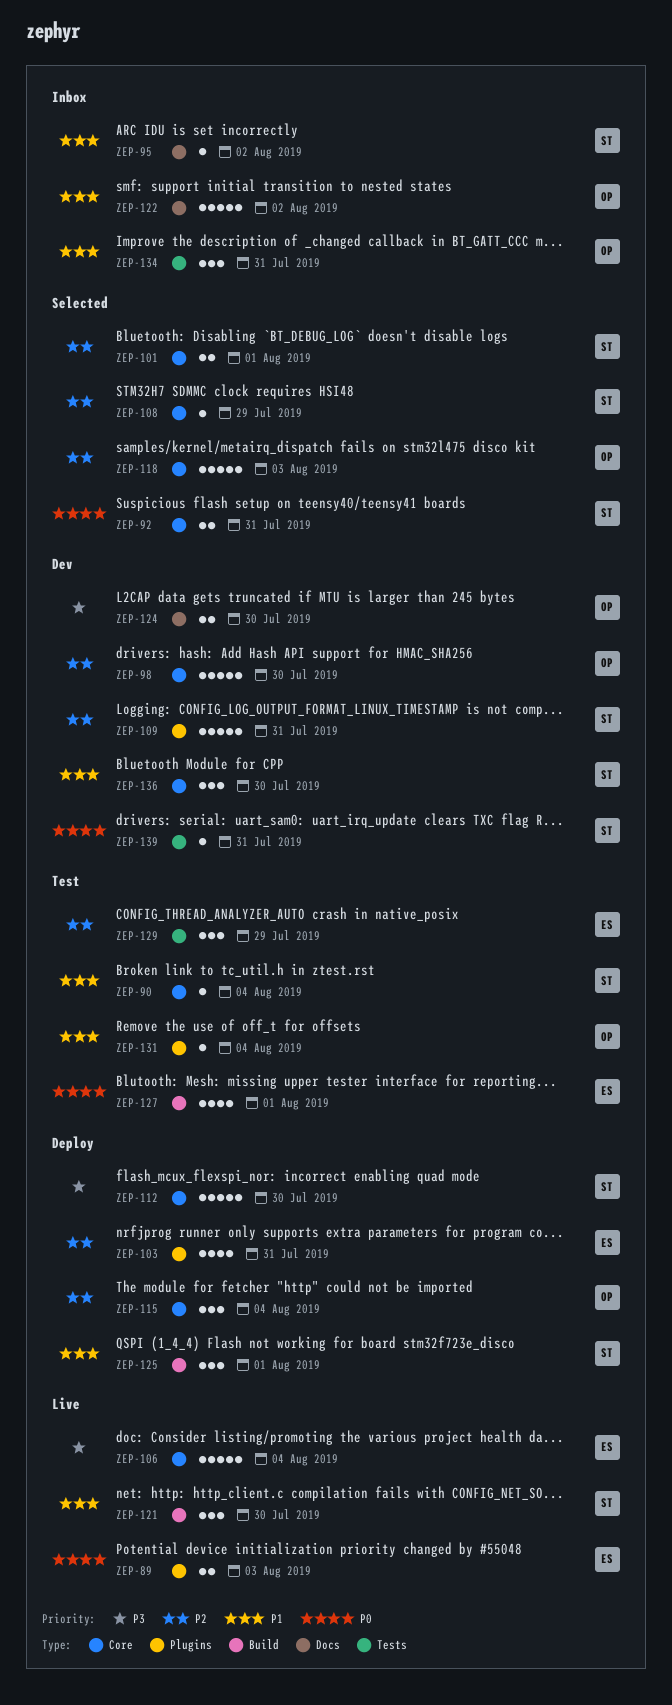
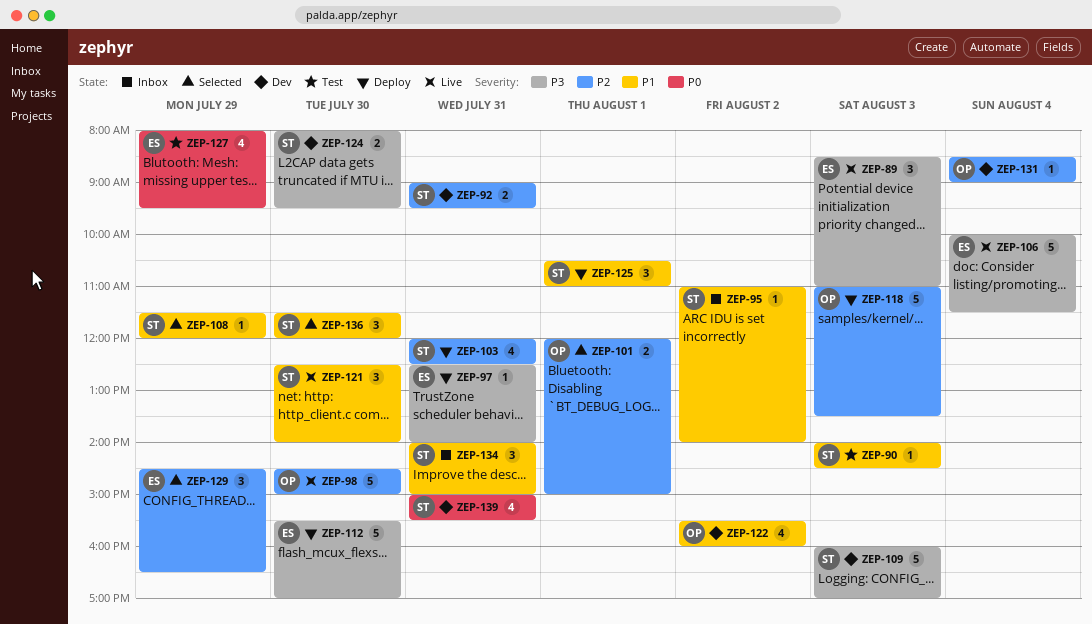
ZEP-89, priority: P0 -> P3
ZEP-89, estimate: 2 -> 3
ZEP-90, day: Aug 4 -> Aug 3
ZEP-92, status: Selected -> Dev
ZEP-92, priority: P0 -> P2
ZEP-97: none -> present
ZEP-98, status: Dev -> Live
ZEP-101, owner: ST -> OP
ZEP-103, owner: ES -> ST
ZEP-108, priority: P2 -> P1
ZEP-109, priority: P2 -> P3
ZEP-109, day: Jul 31 -> Aug 3
ZEP-112, owner: ST -> ES
ZEP-115: present -> none
ZEP-118, status: Selected -> Deploy
ZEP-122, status: Inbox -> Dev
ZEP-122, estimate: 5 -> 4
ZEP-124, owner: OP -> ST
ZEP-127, day: Aug 1 -> Jul 29
ZEP-129, status: Test -> Selected
ZEP-131, status: Test -> Dev
ZEP-131, priority: P1 -> P2
ZEP-134, owner: OP -> ST
ZEP-136, status: Dev -> Selected
ZEP-139, estimate: 1 -> 4

